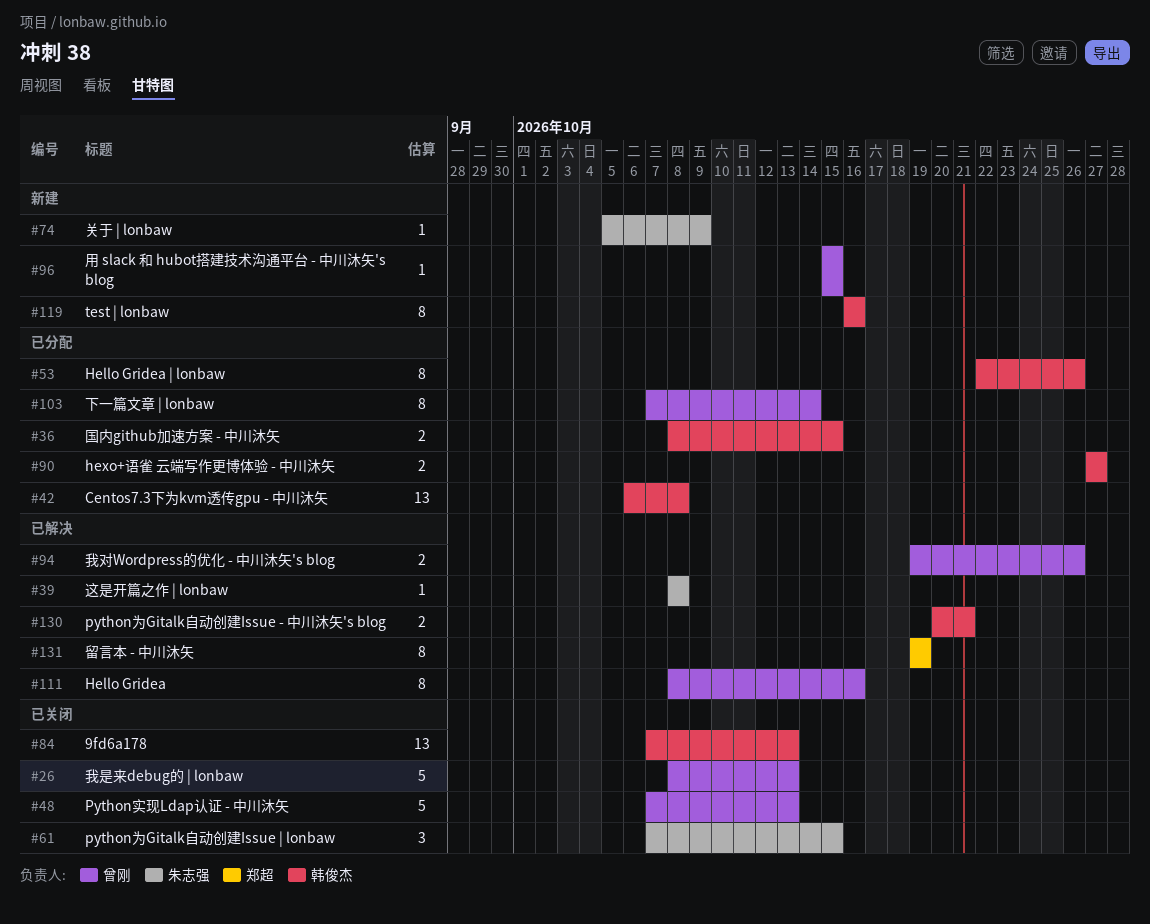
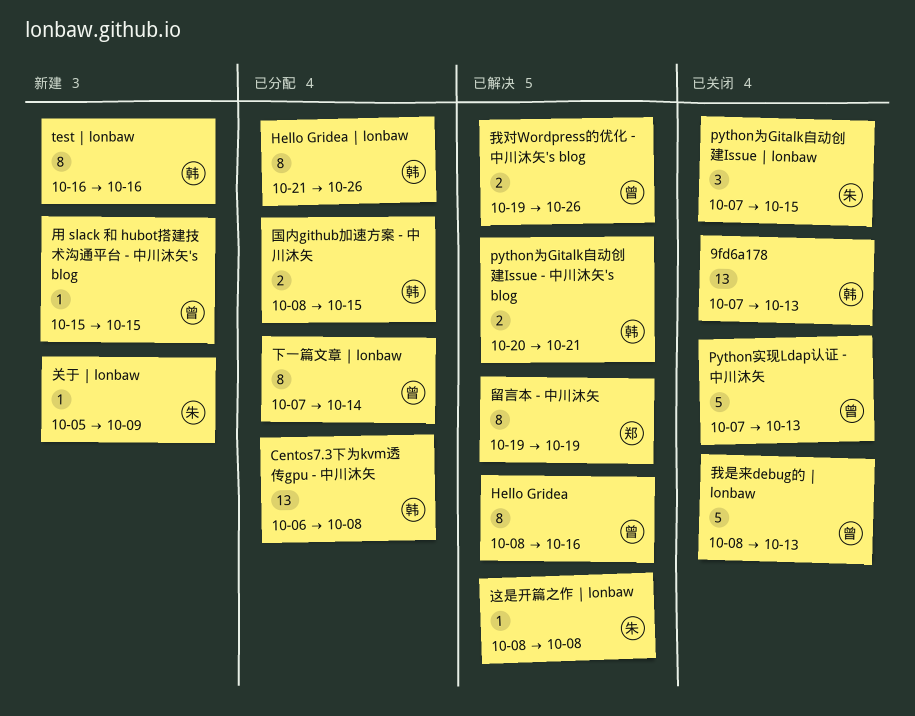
Hello Gridea | lonbaw, start: Oct 22 -> Oct 21
hexo+语雀 云端写作更博体验 - 中川沐矢: present -> none

